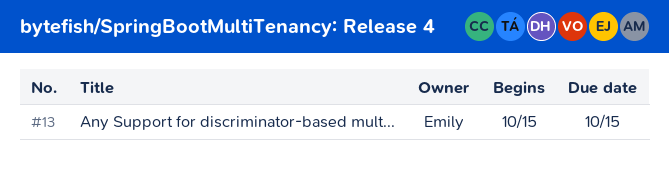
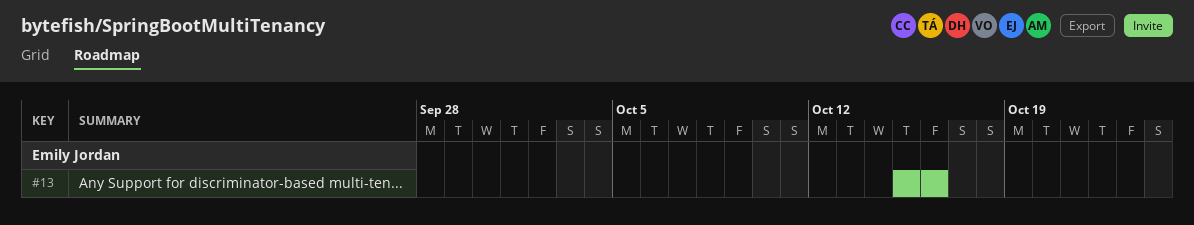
#13, due: Oct 15 -> Oct 16

